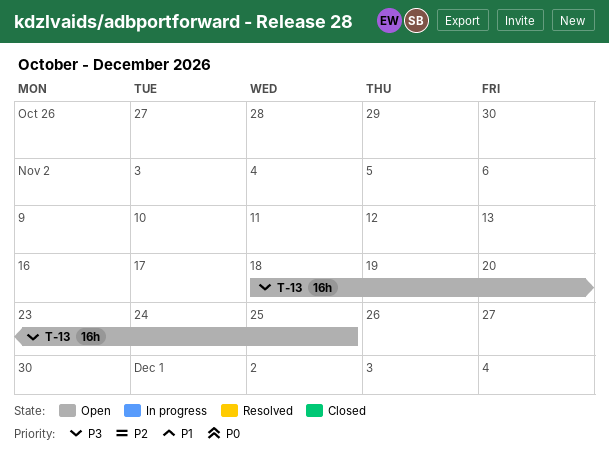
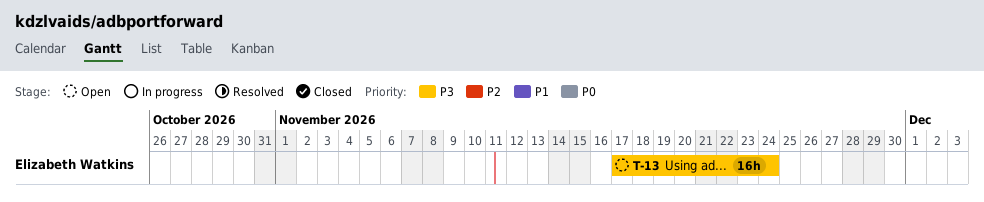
T-13, start: Nov 18 -> Nov 17
T-13, due: Nov 25 -> Nov 24

